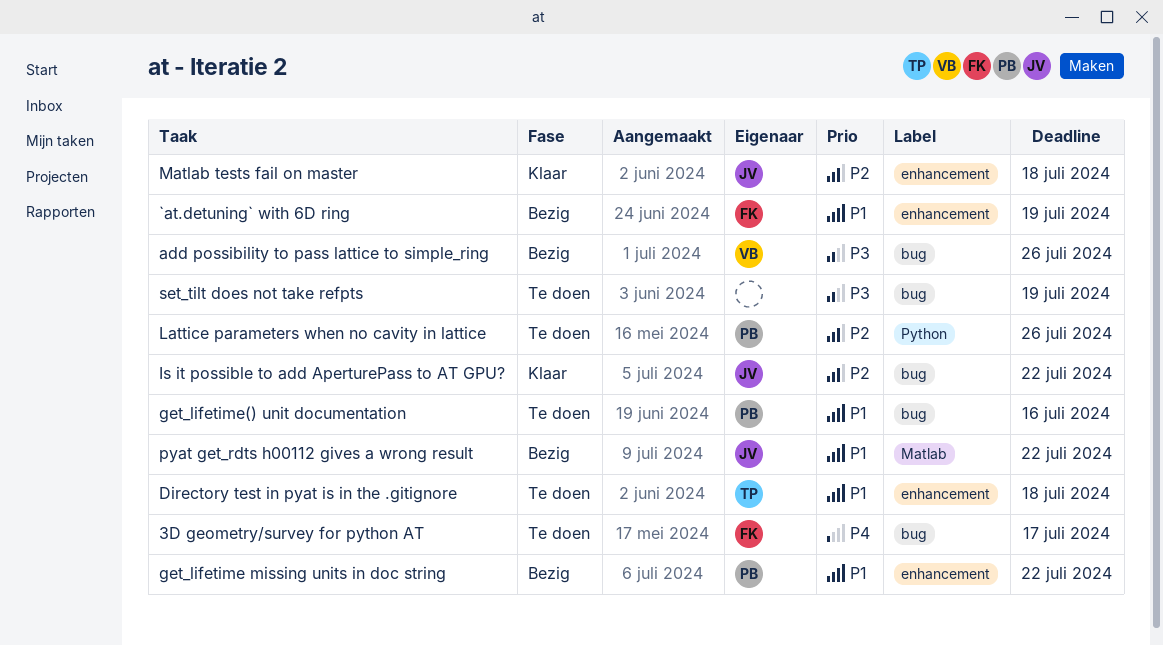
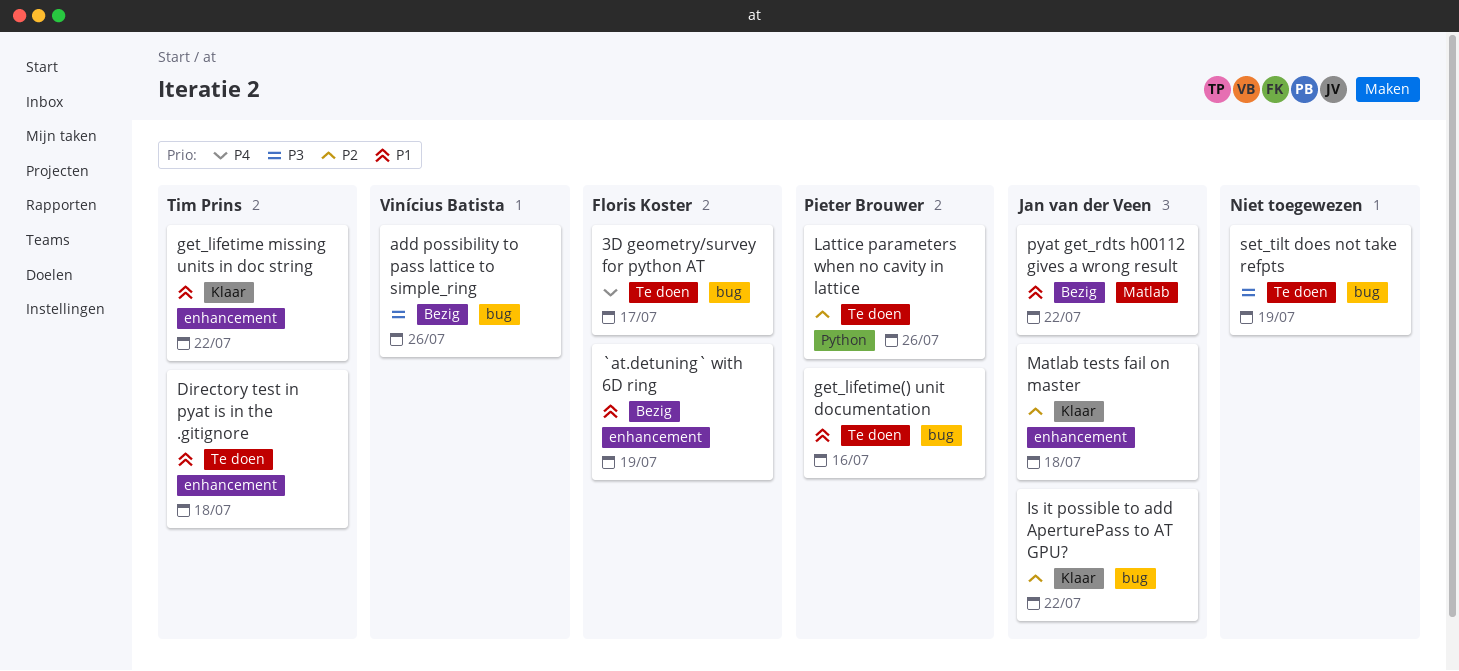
get_lifetime missing units in doc string, status: Bezig -> Klaar
get_lifetime missing units in doc string, owner: Pieter Brouwer -> Tim Prins

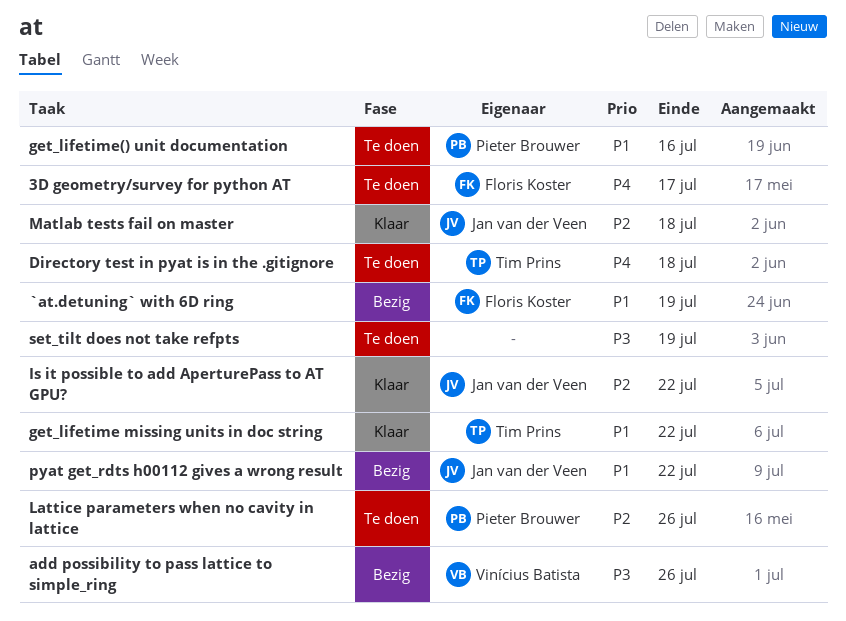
Directory test in pyat is in the .gitignore, priority: P1 -> P4

